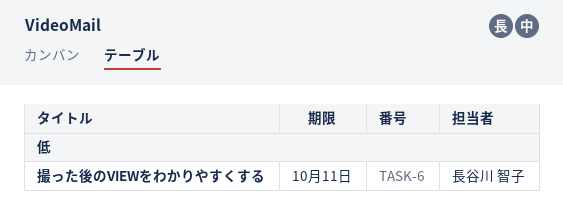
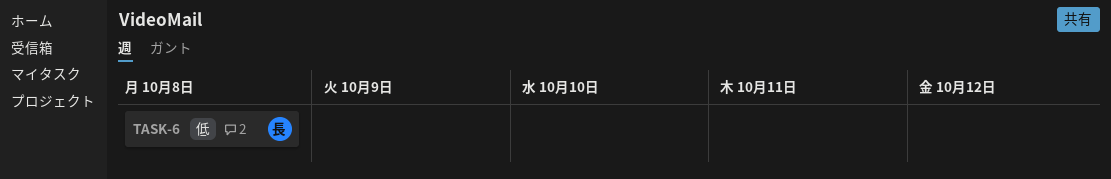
TASK-6, due: Oct 11 -> Oct 8

